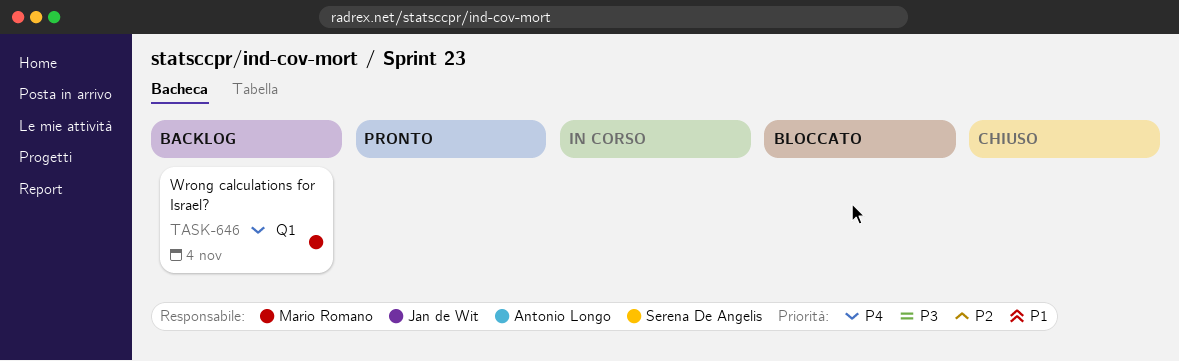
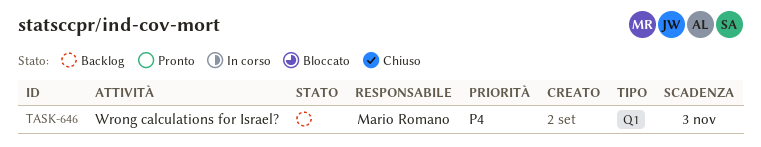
TASK-646, due: Nov 4 -> Nov 3

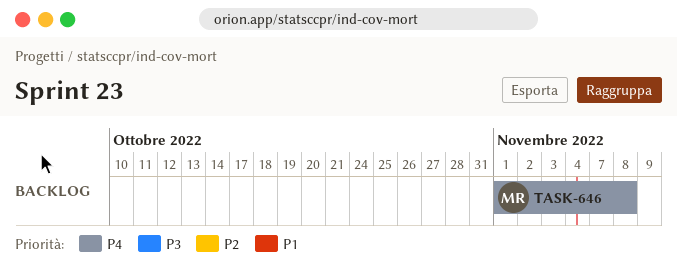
TASK-646, due: Nov 3 -> Nov 8

